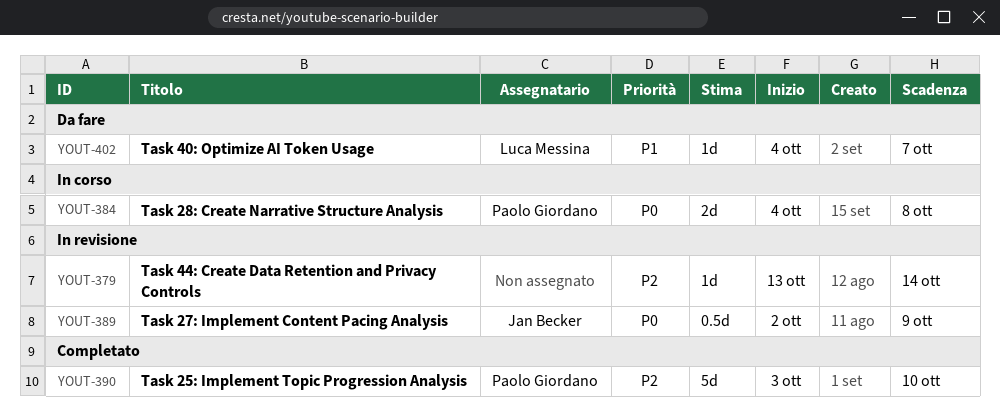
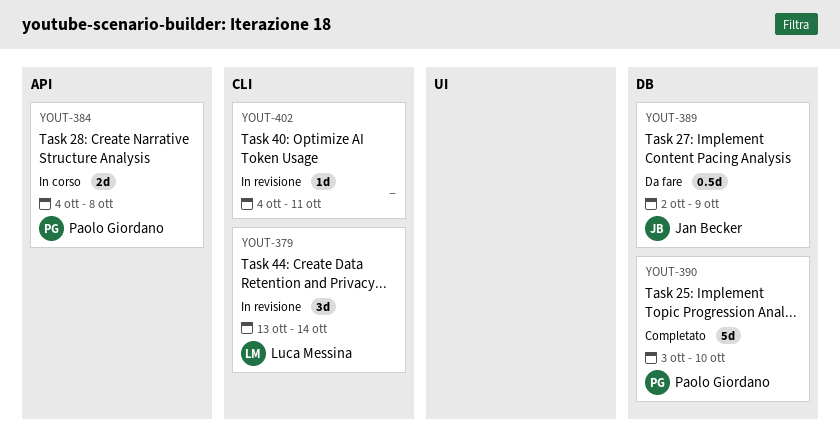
YOUT-379, owner: none -> Luca Messina
YOUT-379, estimate: 1d -> 3d
YOUT-389, status: In revisione -> Da fare
YOUT-402, status: Da fare -> In revisione
YOUT-402, owner: Luca Messina -> none
YOUT-402, due: Oct 7 -> Oct 11

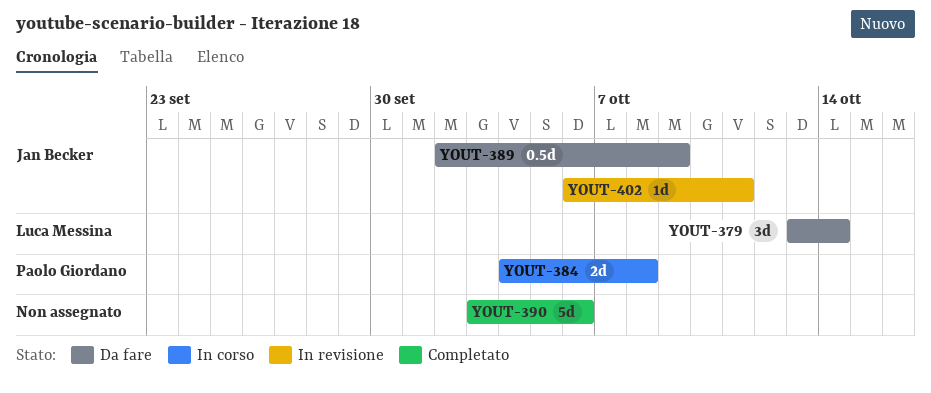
YOUT-379, status: In revisione -> Da fare
YOUT-390, owner: Paolo Giordano -> none
YOUT-390, due: Oct 10 -> Oct 6
YOUT-402, owner: none -> Jan Becker
YOUT-402, start: Oct 4 -> Oct 6

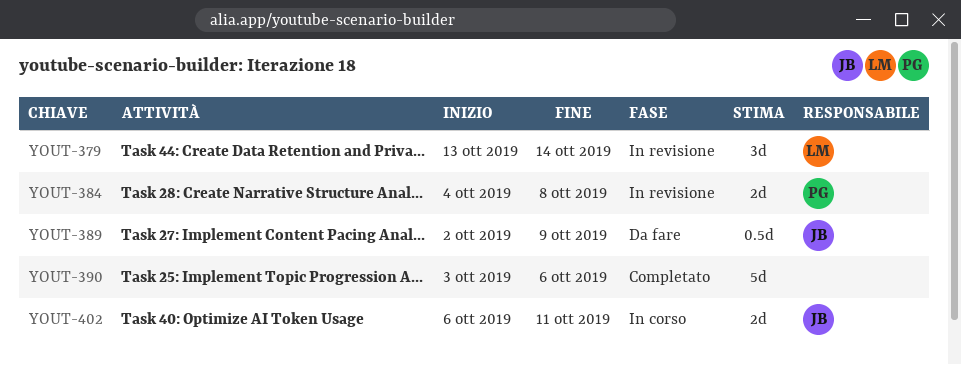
YOUT-379, status: Da fare -> In revisione
YOUT-384, status: In corso -> In revisione
YOUT-402, status: In revisione -> In corso
YOUT-402, estimate: 1d -> 2d

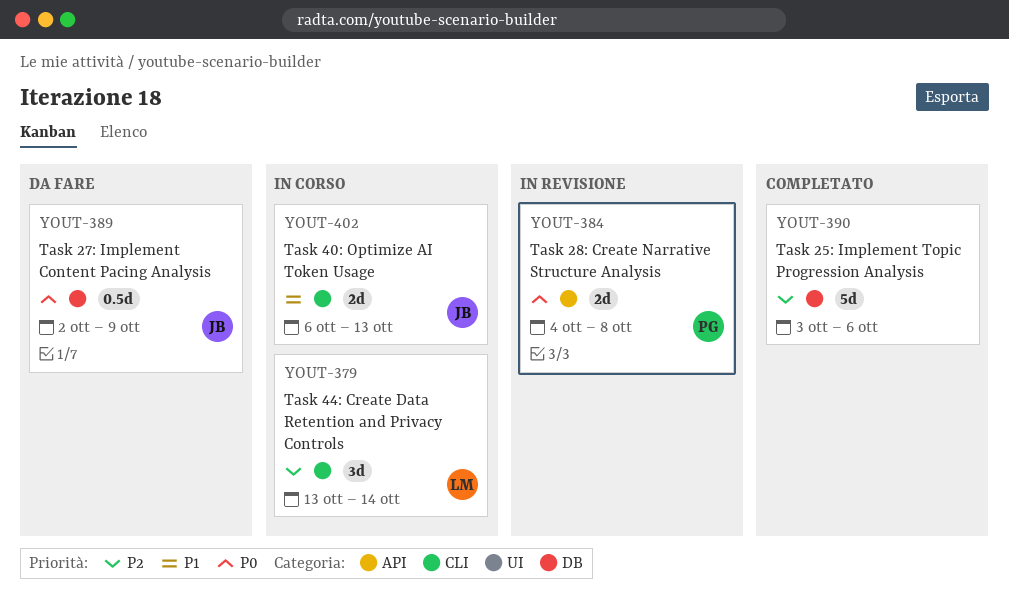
YOUT-379, status: In revisione -> In corso
YOUT-402, due: Oct 11 -> Oct 13

